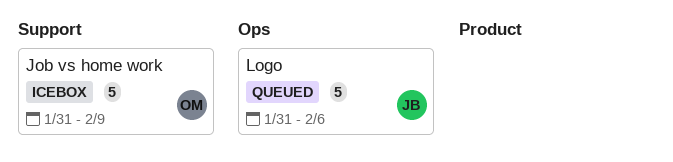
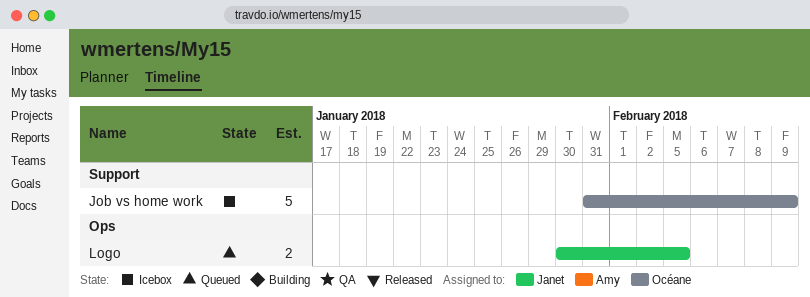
Logo, estimate: 5 -> 2
Logo, start: Jan 31 -> Jan 30
Logo, due: Feb 6 -> Feb 5

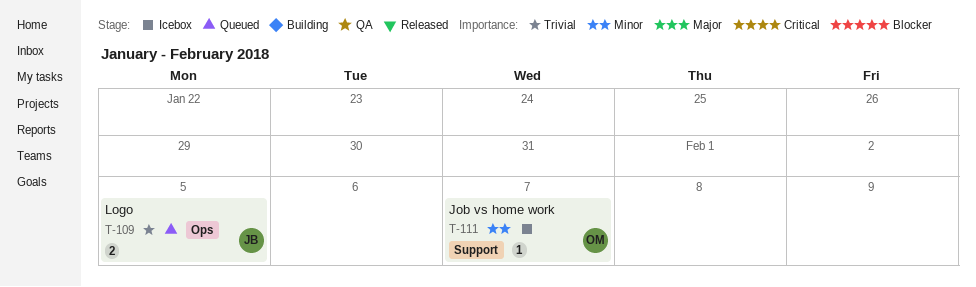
Job vs home work, estimate: 5 -> 1
Job vs home work, due: Feb 9 -> Feb 7

